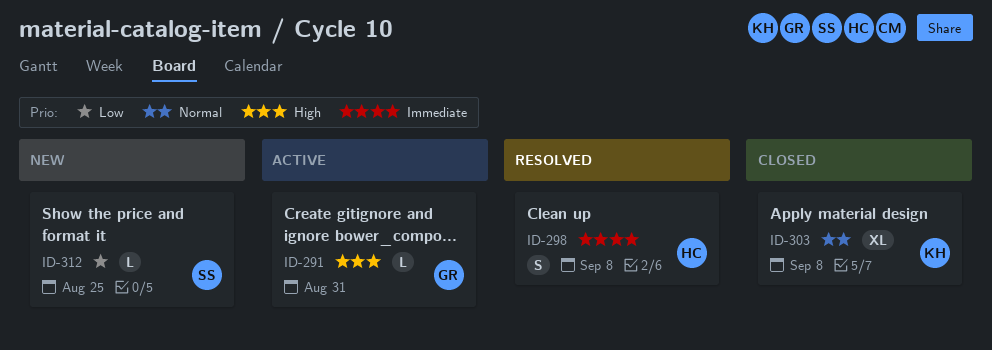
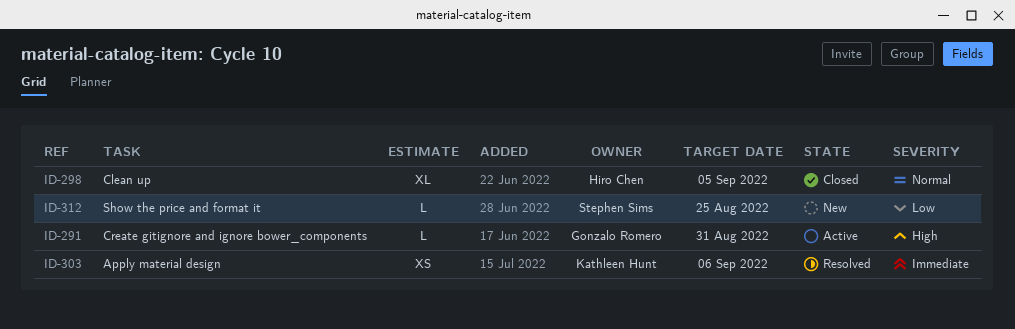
ID-298, status: Resolved -> Closed
ID-298, priority: Immediate -> Normal
ID-298, estimate: S -> XL
ID-298, due: Sep 8 -> Sep 5
ID-303, status: Closed -> Resolved
ID-303, priority: Normal -> Immediate
ID-303, estimate: XL -> XS
ID-303, due: Sep 8 -> Sep 6

